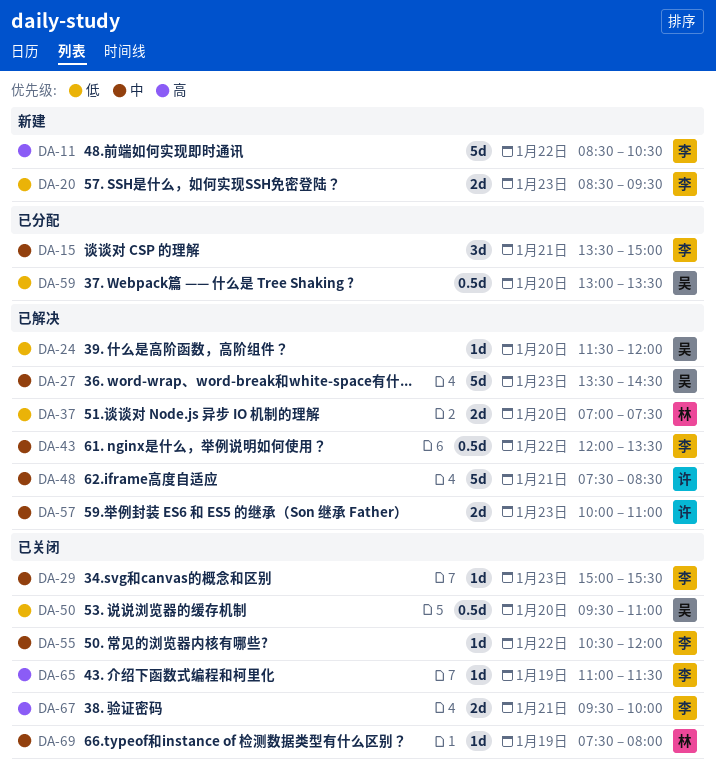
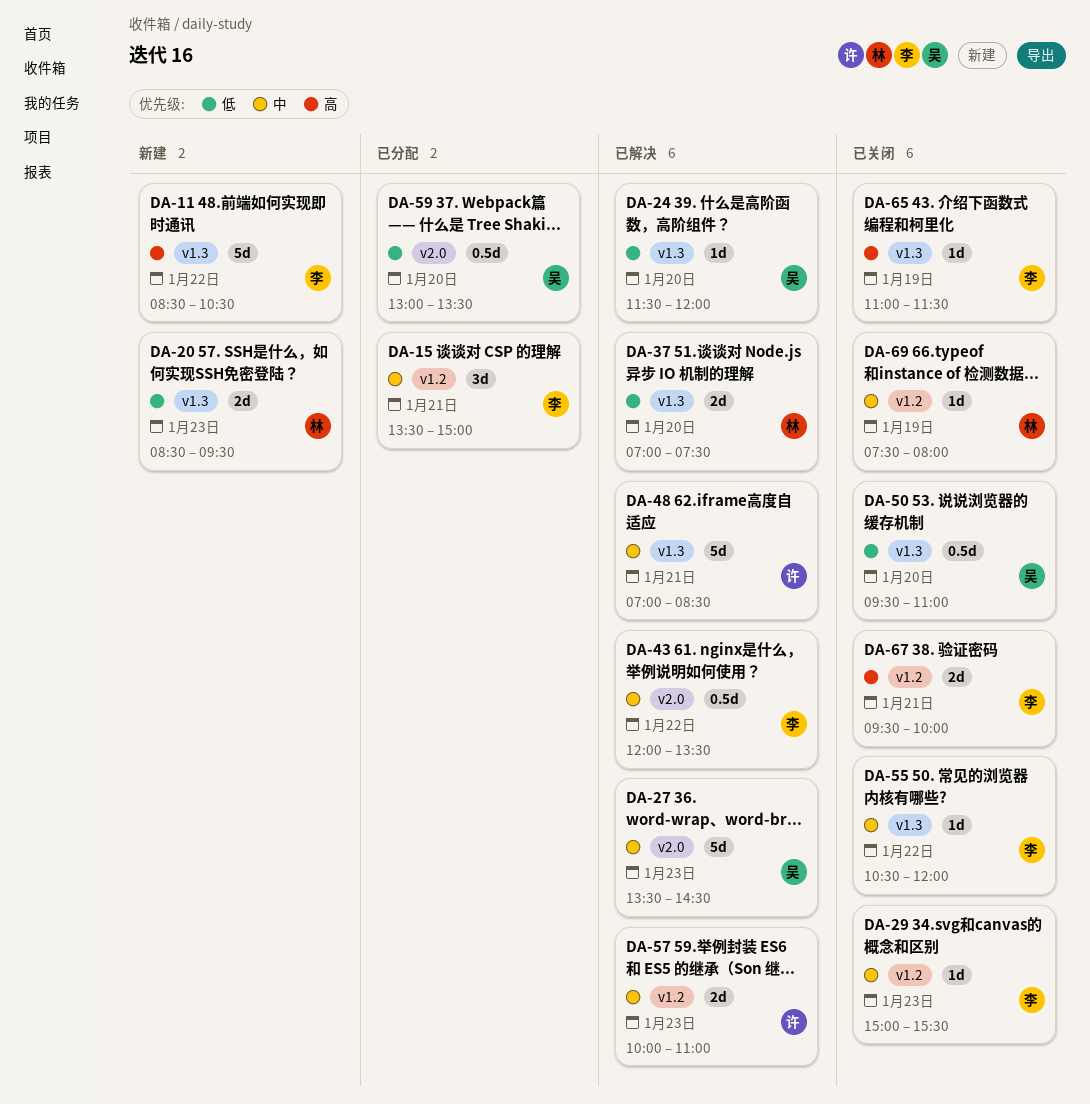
DA-20, owner: 李 -> 林
DA-48, begins: 07:30 -> 07:00

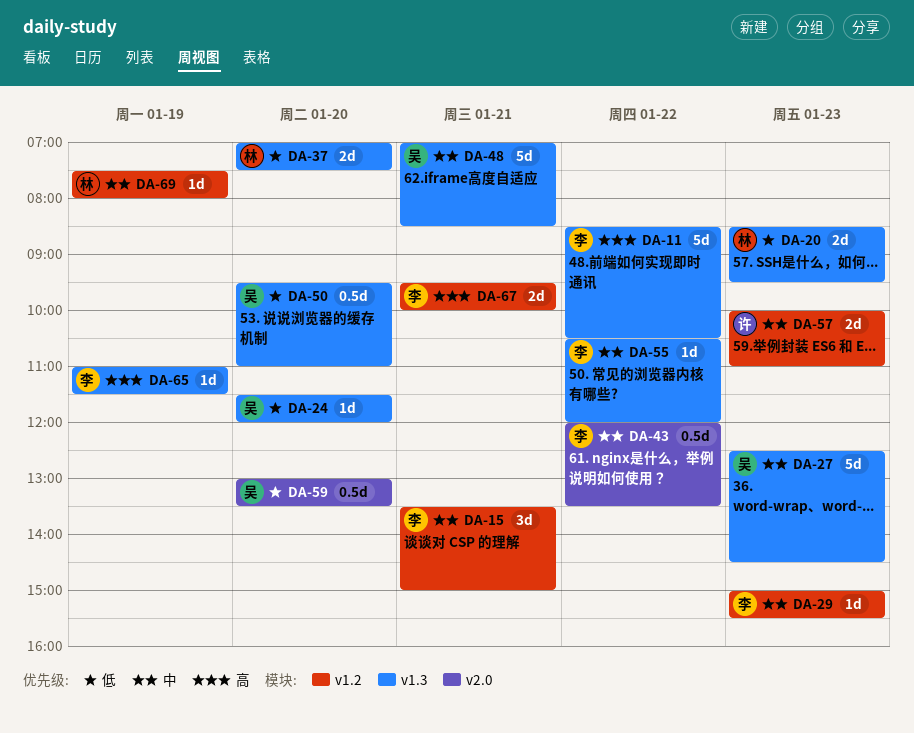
DA-27, label: v2.0 -> v1.3
DA-27, begins: 13:30 -> 12:30
DA-48, owner: 许 -> 吴

